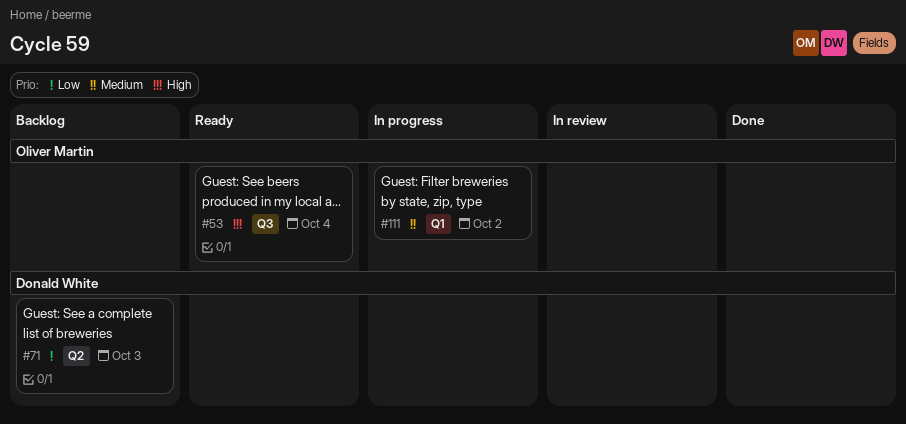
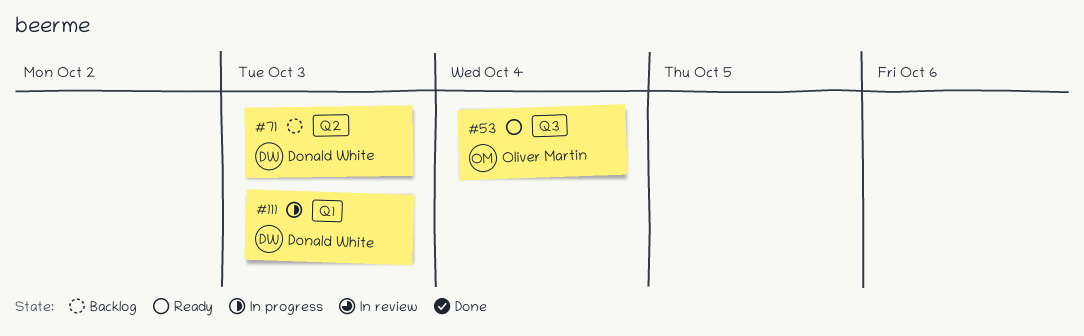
#111, owner: Oliver Martin -> Donald White
#111, due: Oct 2 -> Oct 3

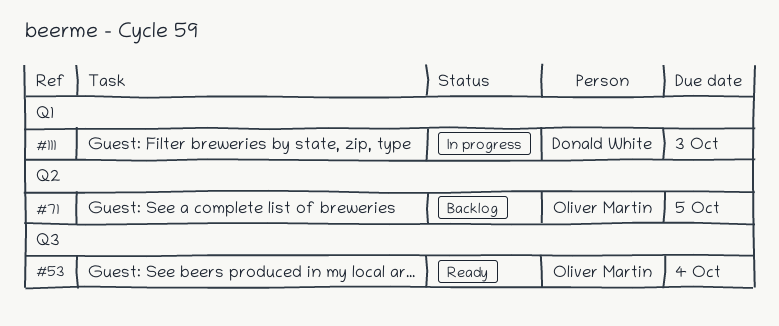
#71, owner: Donald White -> Oliver Martin
#71, due: Oct 3 -> Oct 5

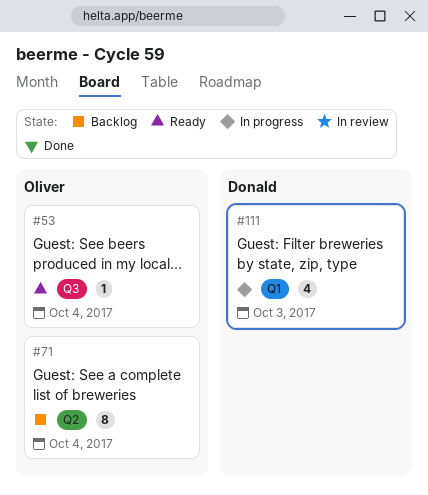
#71, due: Oct 5 -> Oct 4

